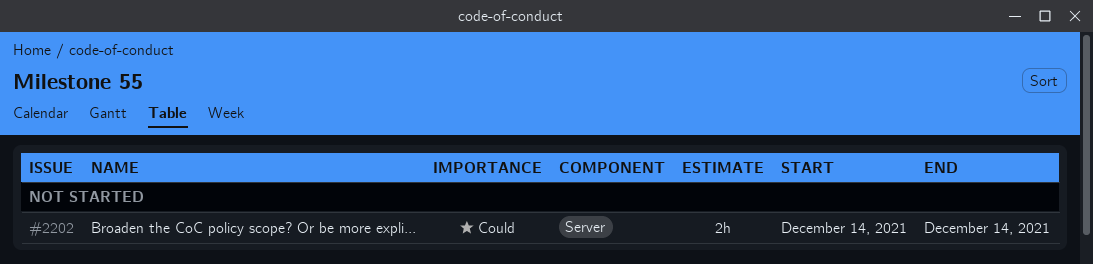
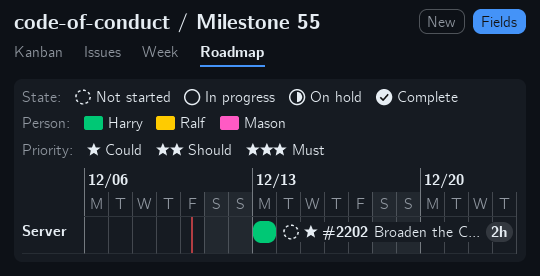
#2202, start: Dec 14 -> Dec 13
#2202, due: Dec 14 -> Dec 13

